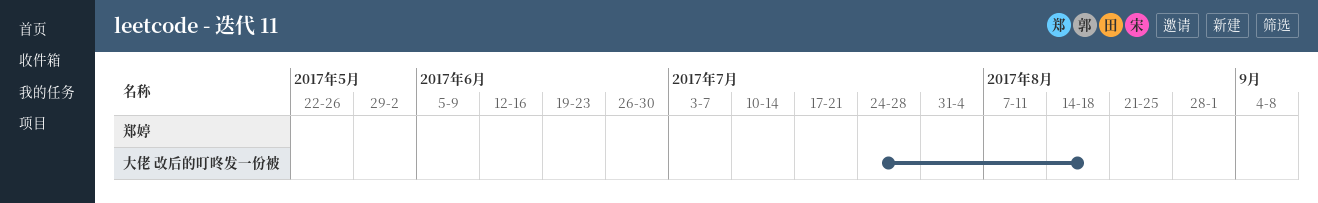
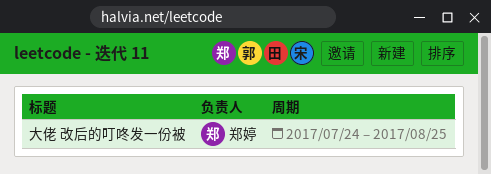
大佬 改后的叮咚发一份被, due: Aug 18 -> Aug 25

